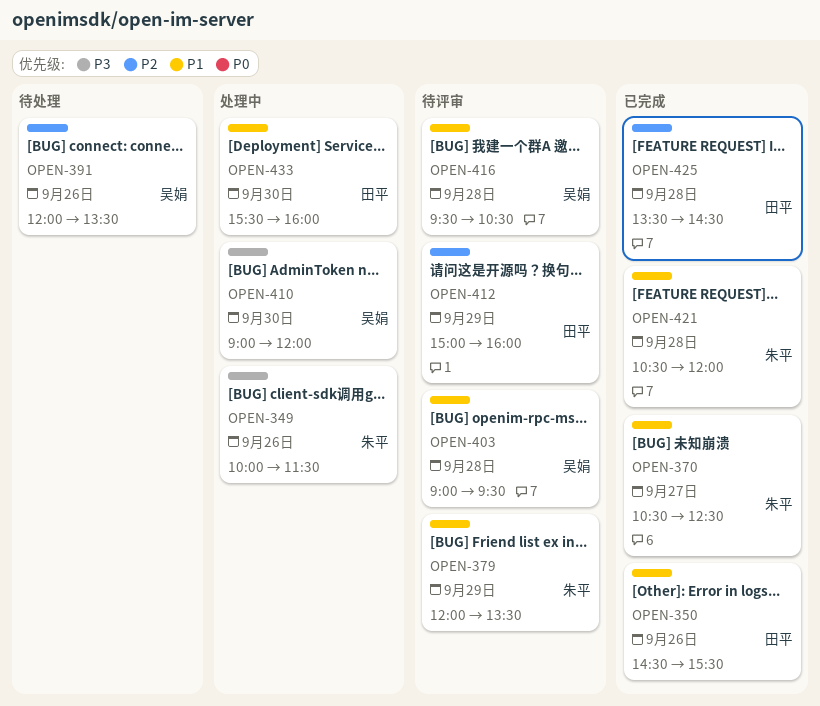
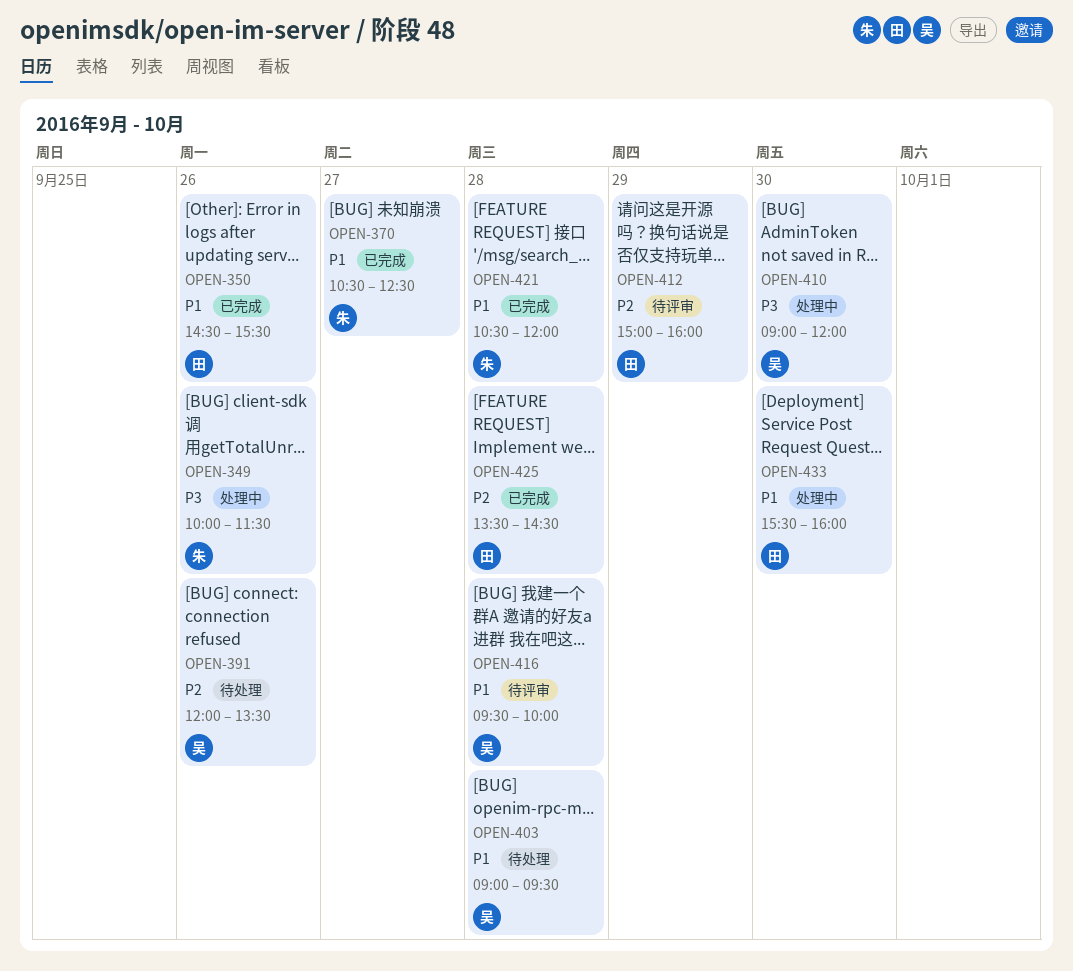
OPEN-379: present -> none
OPEN-403, status: 待评审 -> 待处理
OPEN-416, ends: 10:30 -> 10:00

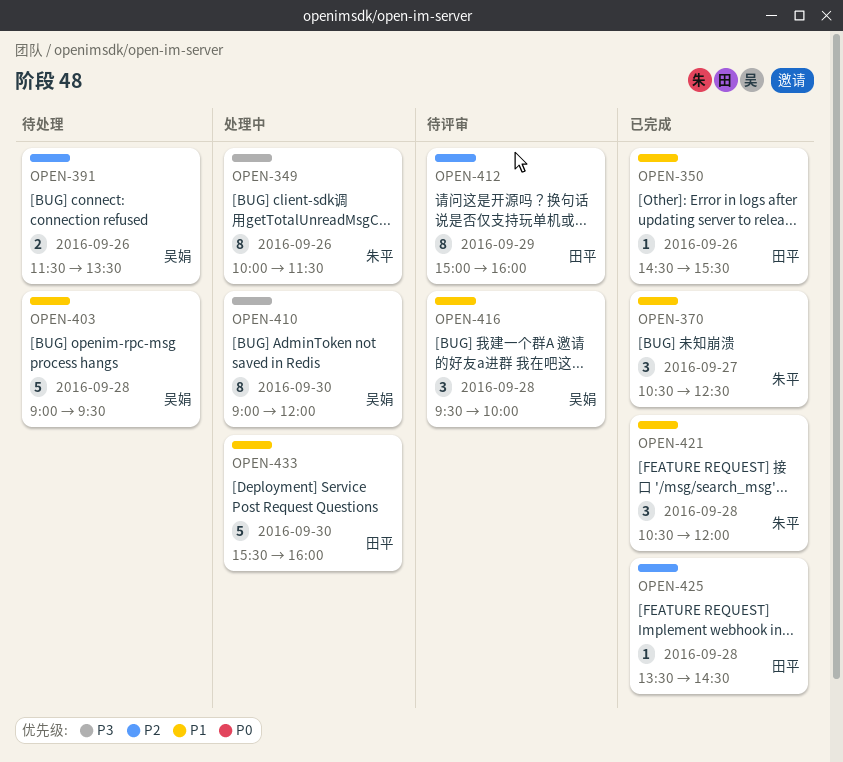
OPEN-391, begins: 12:00 -> 11:30

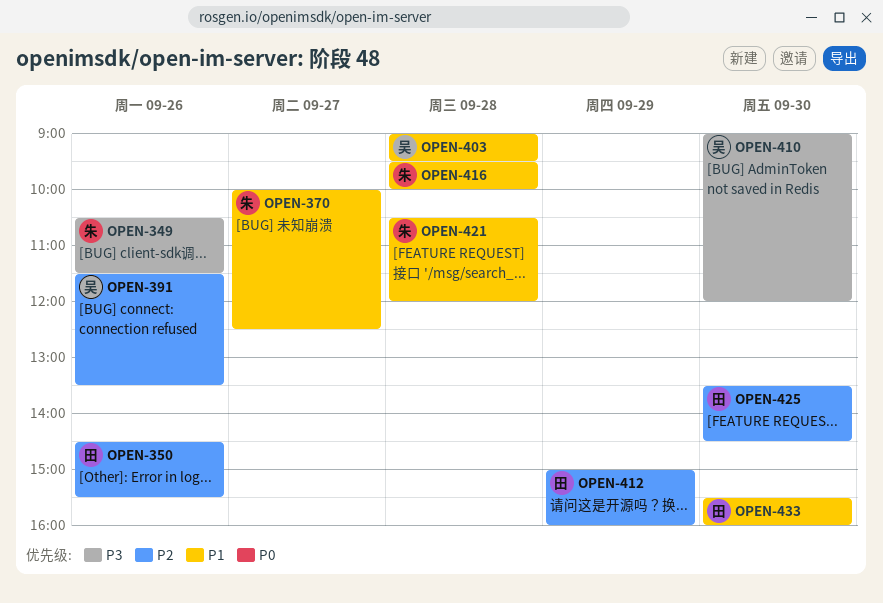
OPEN-349, begins: 10:00 -> 10:30
OPEN-350, priority: P1 -> P2
OPEN-370, begins: 10:30 -> 10:00
OPEN-416, owner: 吴娟 -> 朱平
OPEN-425, day: Sep 28 -> Sep 30

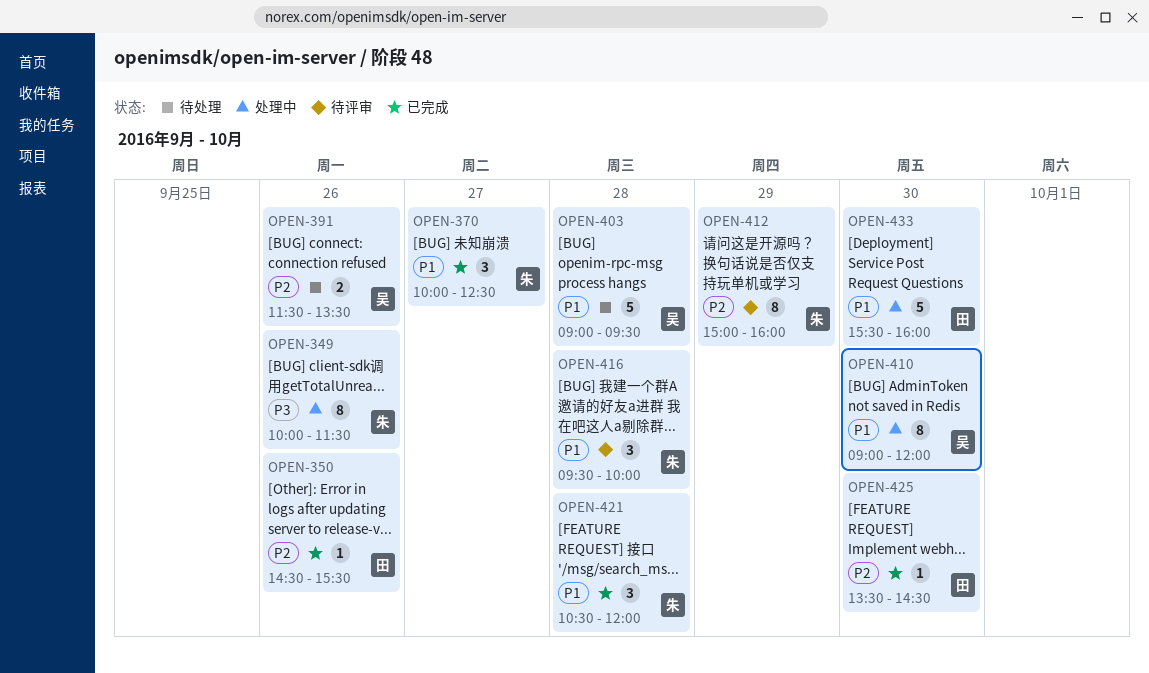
OPEN-349, begins: 10:30 -> 10:00
OPEN-410, priority: P3 -> P1
OPEN-412, owner: 田 -> 朱

